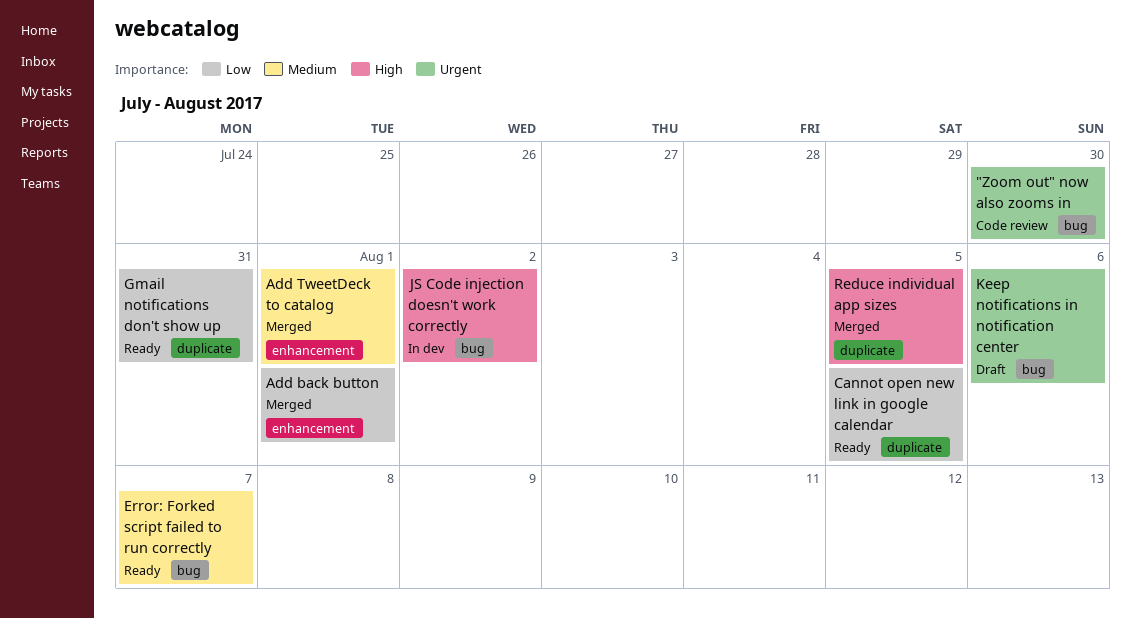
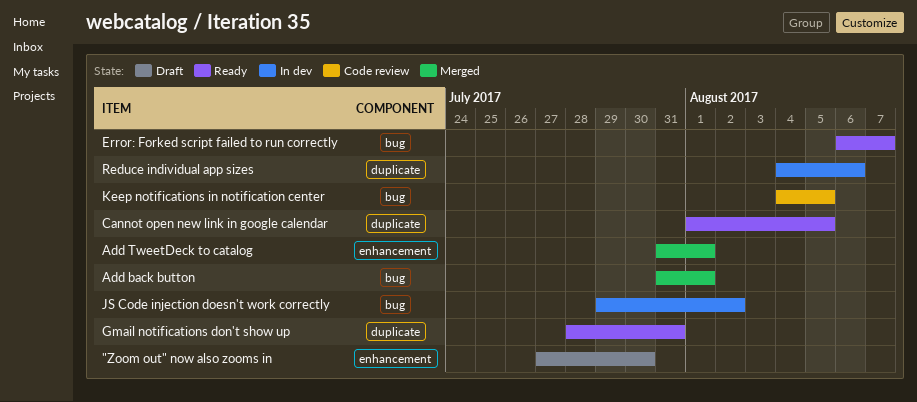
"Zoom out" now also zooms in, status: Code review -> Draft
"Zoom out" now also zooms in, label: bug -> enhancement
Add back button, label: enhancement -> bug
Keep notifications in notification center, status: Draft -> Code review
Keep notifications in notification center, due: Aug 6 -> Aug 5
Reduce individual app sizes, status: Merged -> In dev
Reduce individual app sizes, due: Aug 5 -> Aug 6

